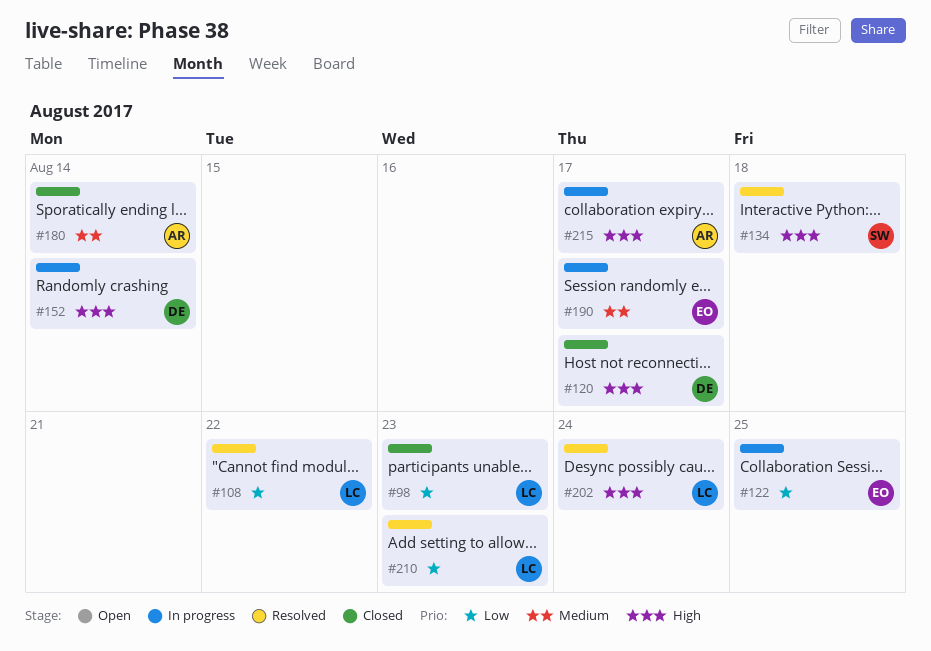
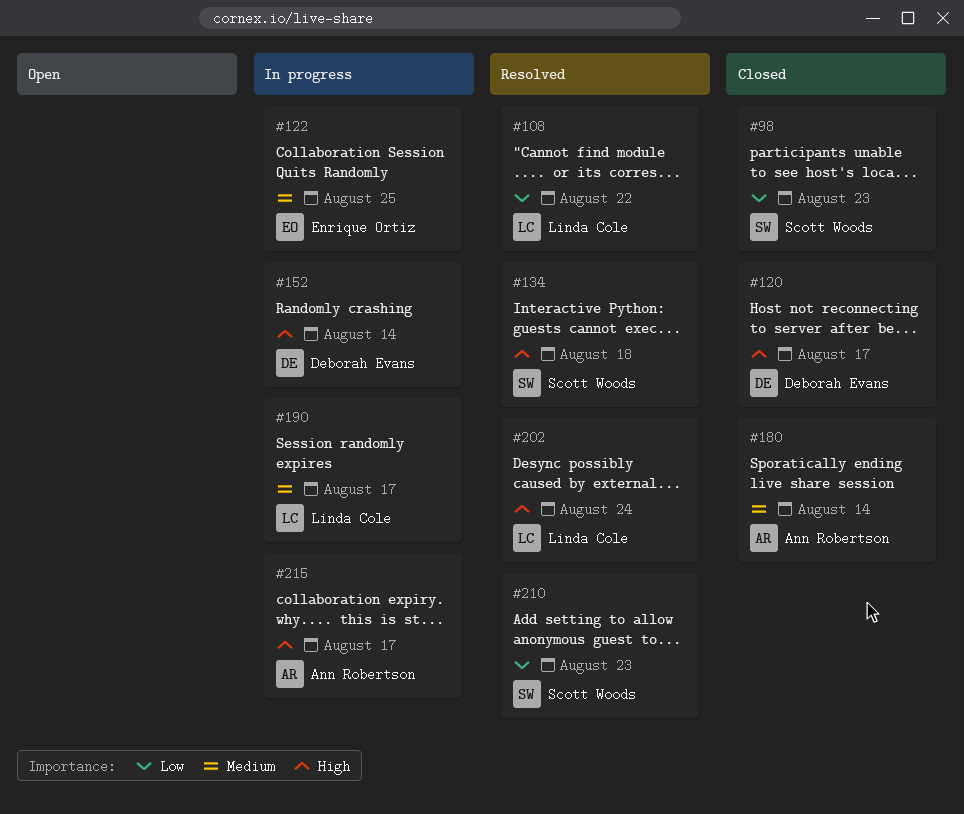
#98, owner: Linda Cole -> Scott Woods
#122, priority: Low -> Medium
#190, owner: Enrique Ortiz -> Linda Cole
#210, owner: Linda Cole -> Scott Woods

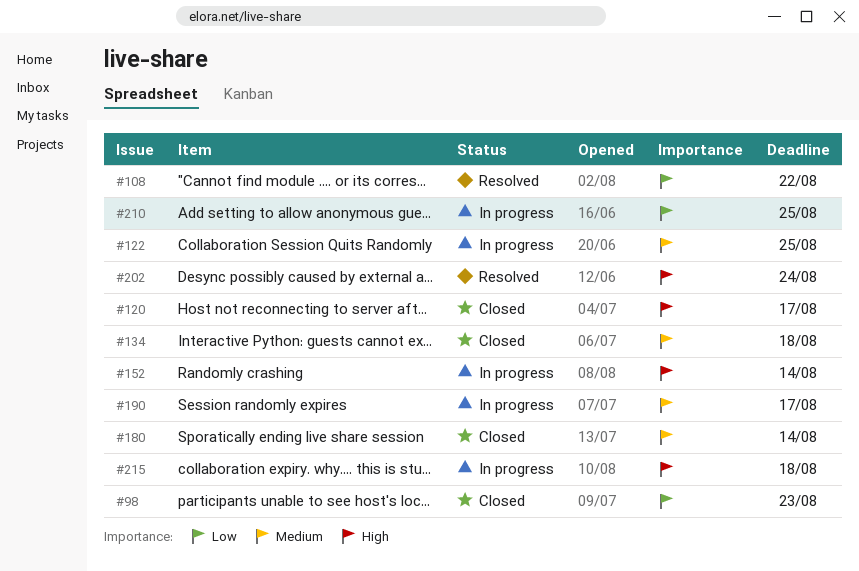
#134, status: Resolved -> Closed
#134, priority: High -> Medium
#210, status: Resolved -> In progress
#210, due: Aug 23 -> Aug 25
#215, due: Aug 17 -> Aug 18

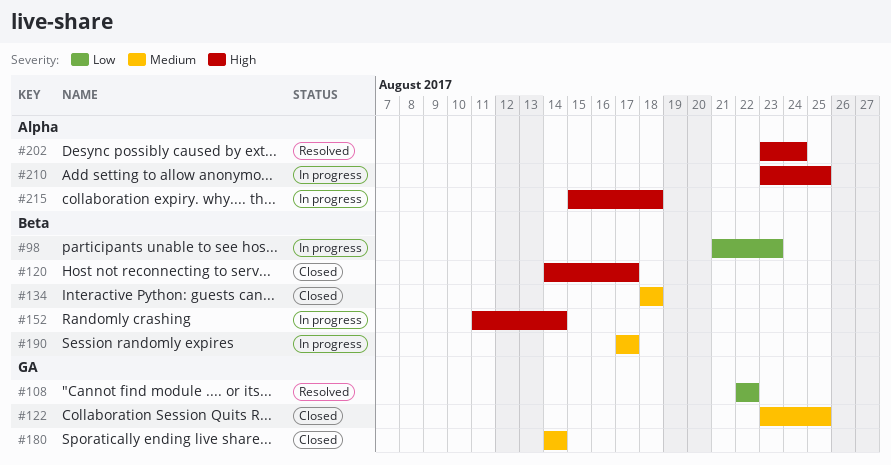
#98, status: Closed -> In progress
#122, status: In progress -> Closed
#210, priority: Low -> High

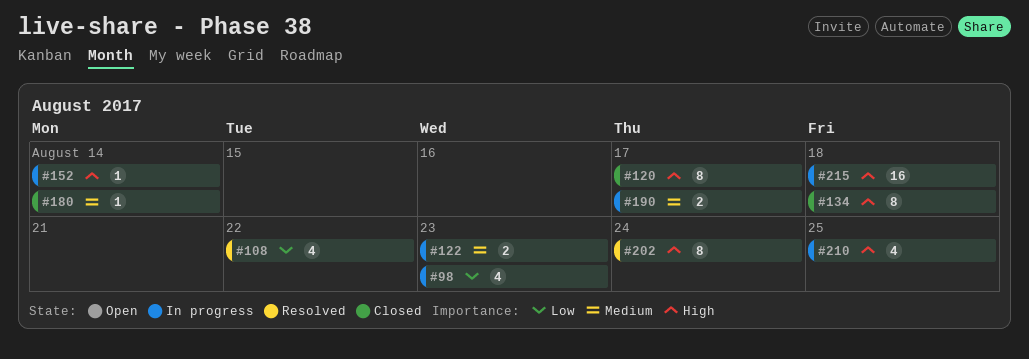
#122, status: Closed -> In progress
#122, due: Aug 25 -> Aug 23
#134, priority: Medium -> High

